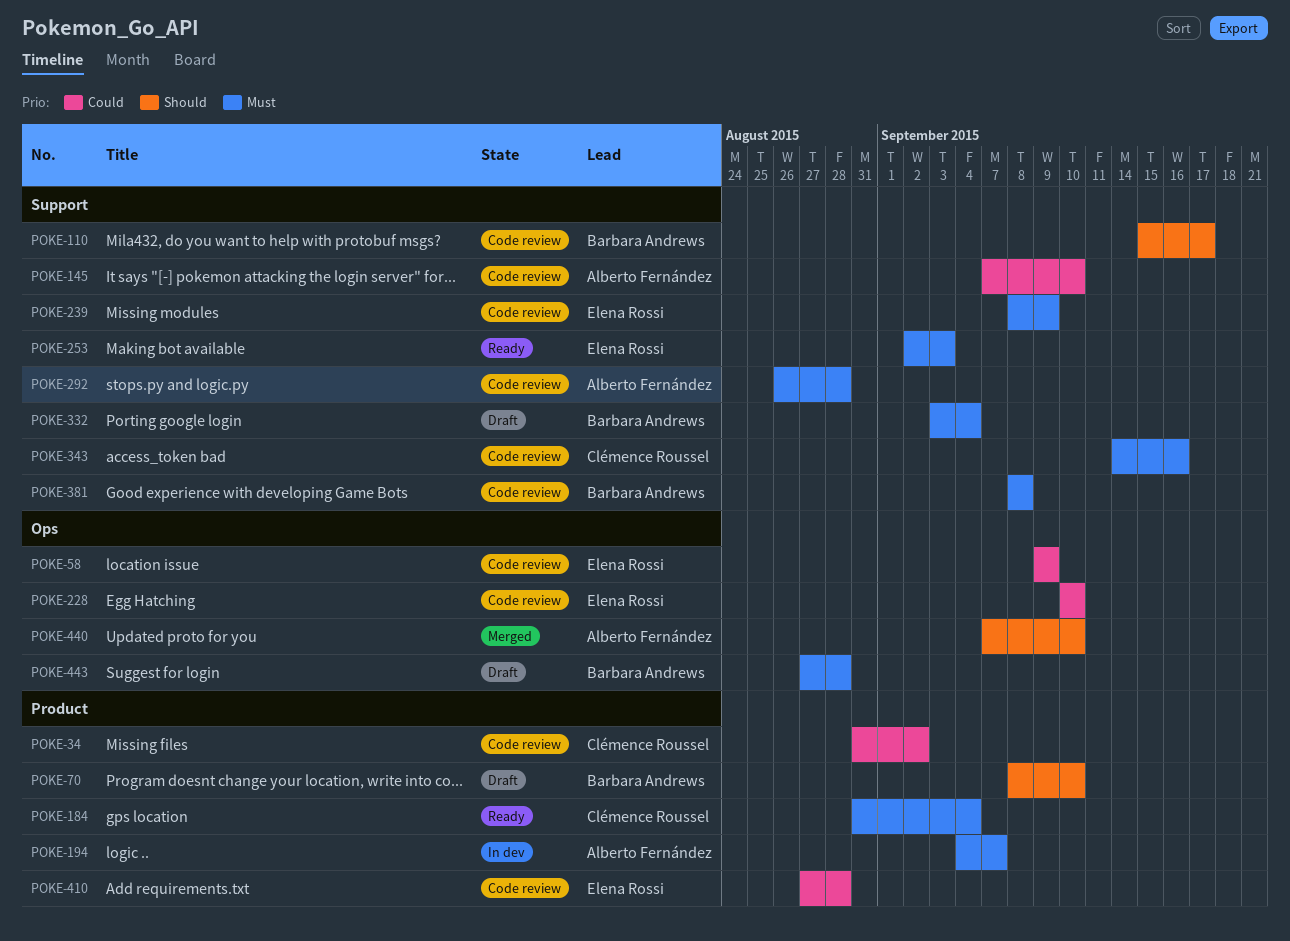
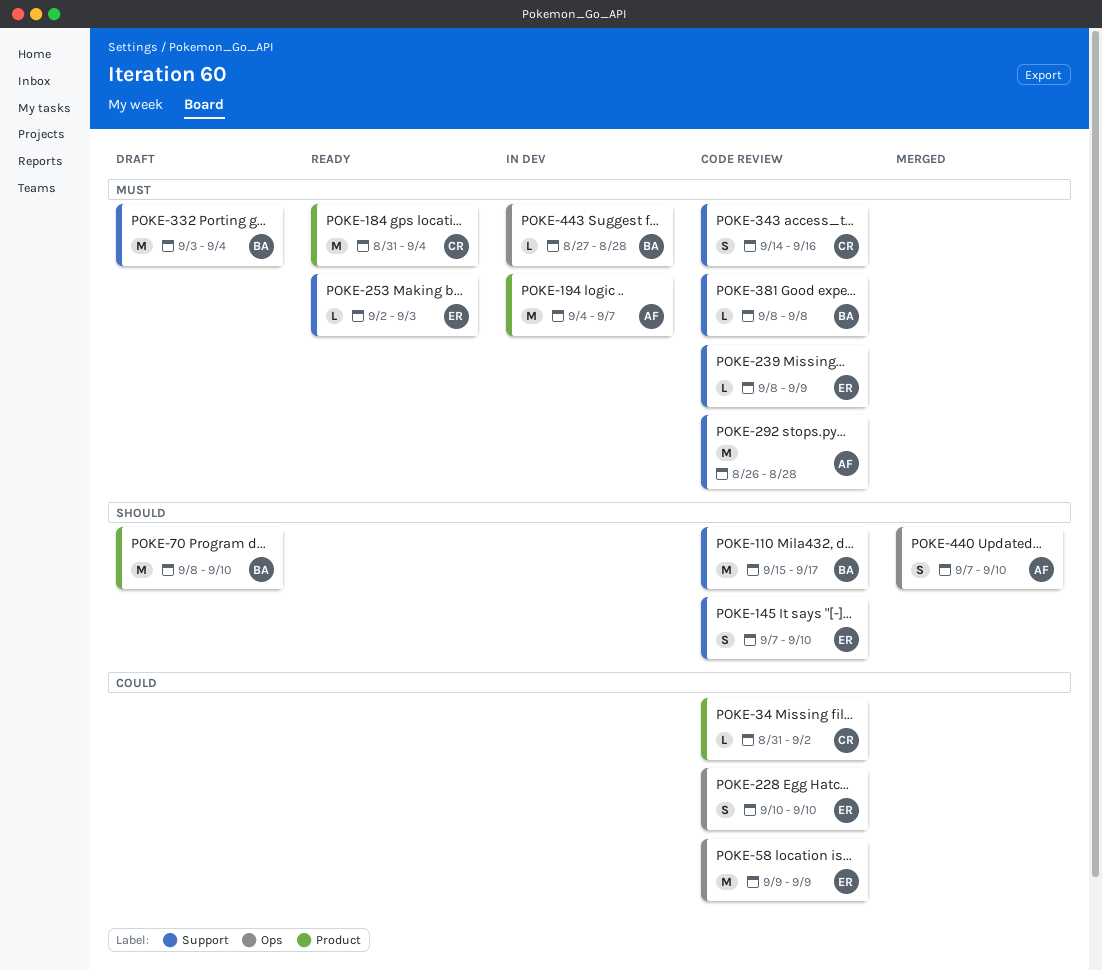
POKE-145, owner: Alberto Fernández -> Elena Rossi
POKE-145, priority: Could -> Should
POKE-410: present -> none
POKE-443, status: Draft -> In dev

